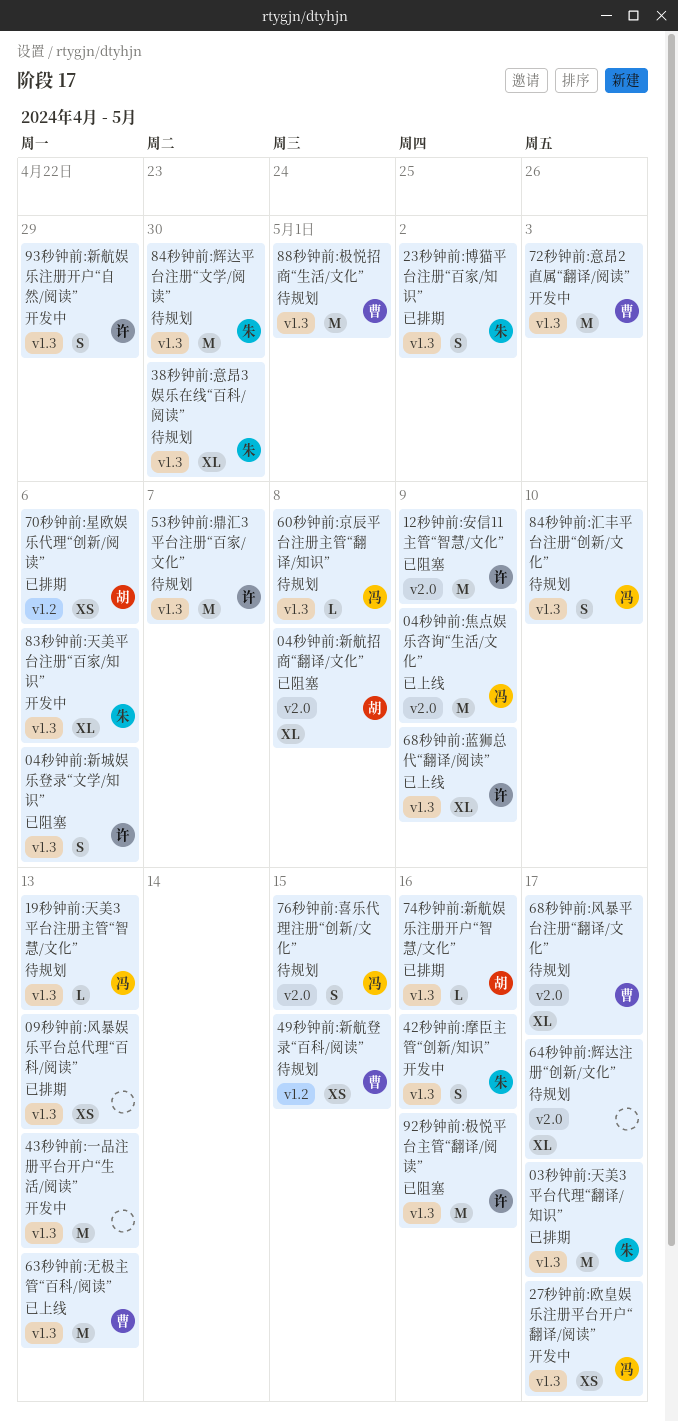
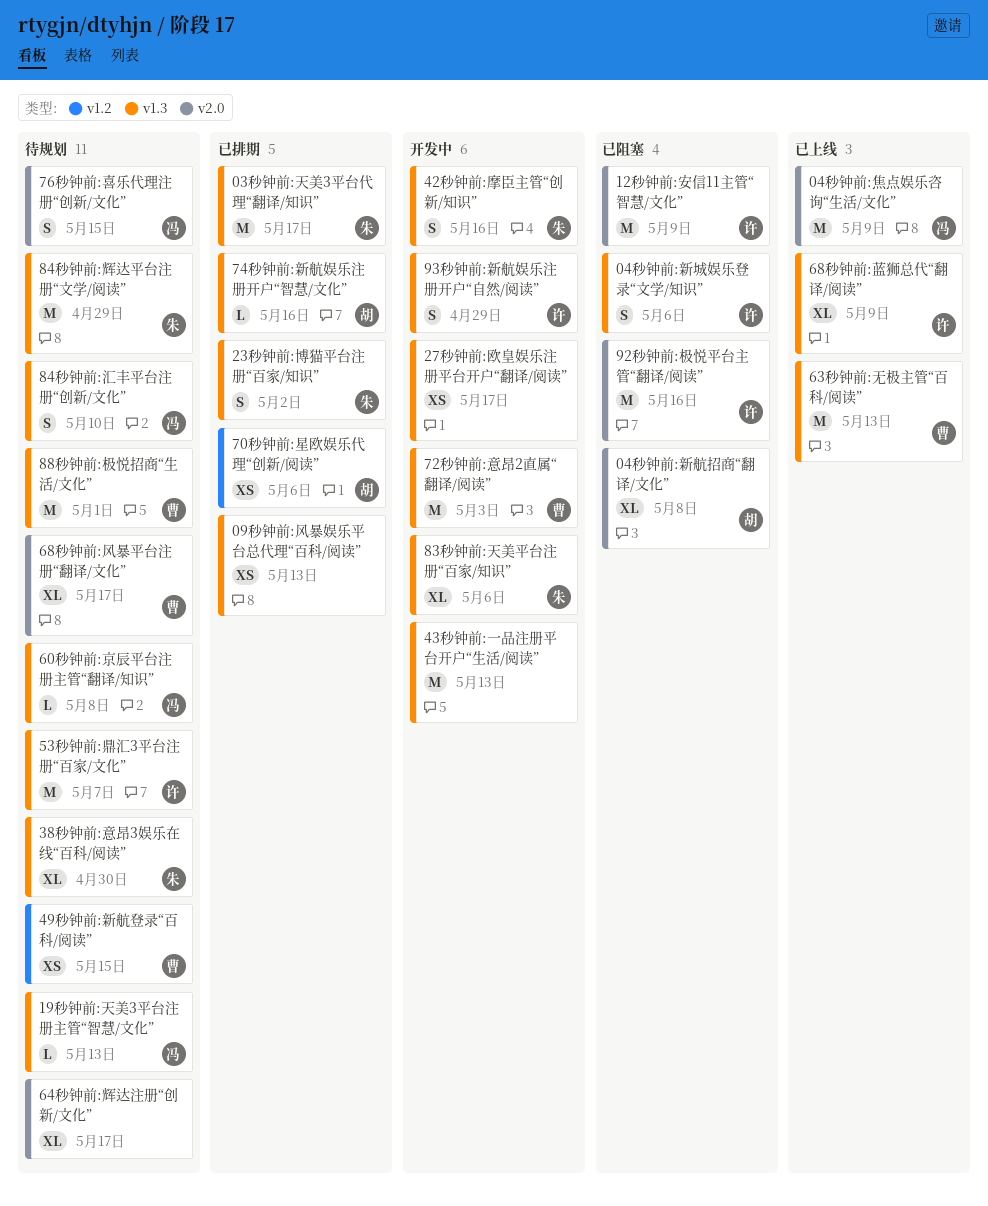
27秒钟前:欧皇娱乐注册平台开户“翻译/阅读”, owner: 冯 -> none
84秒钟前:辉达平台注册“文学/阅读”, due: Apr 30 -> Apr 29
92秒钟前:极悦平台主管“翻译/阅读”, label: v1.3 -> v2.0

